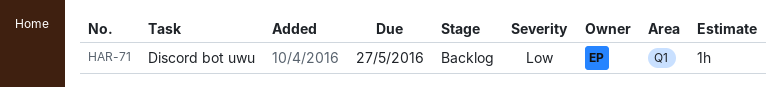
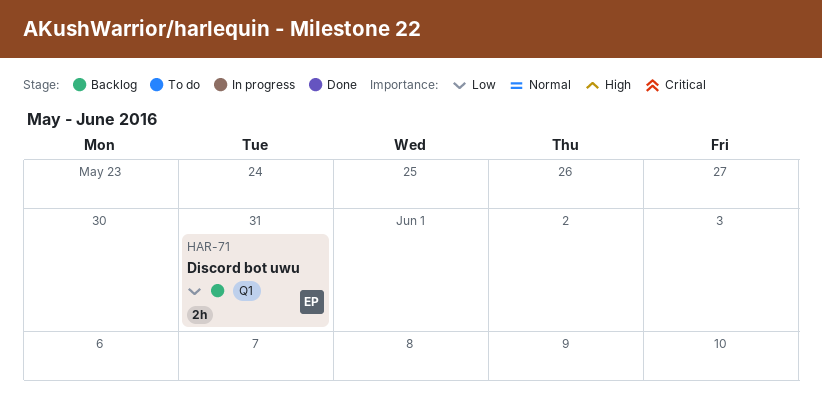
HAR-71, estimate: 1h -> 2h
HAR-71, due: May 27 -> May 31

